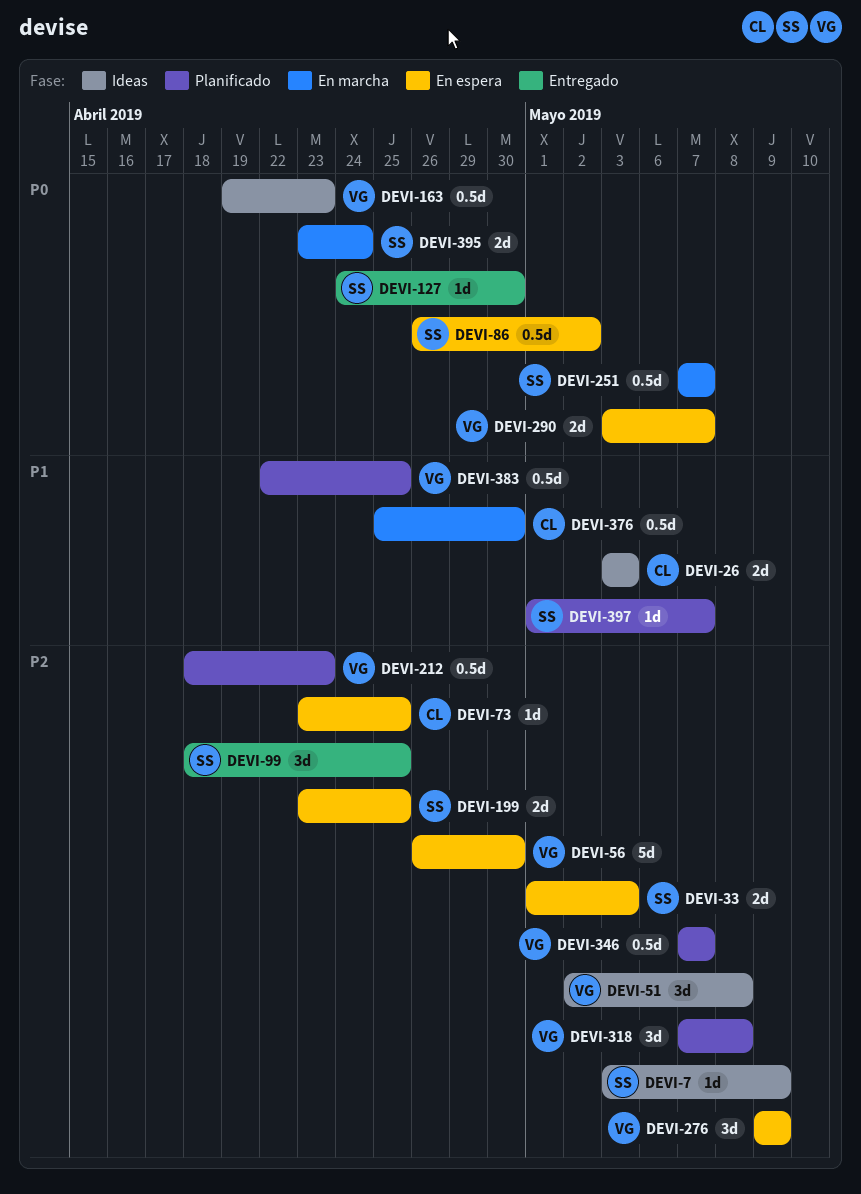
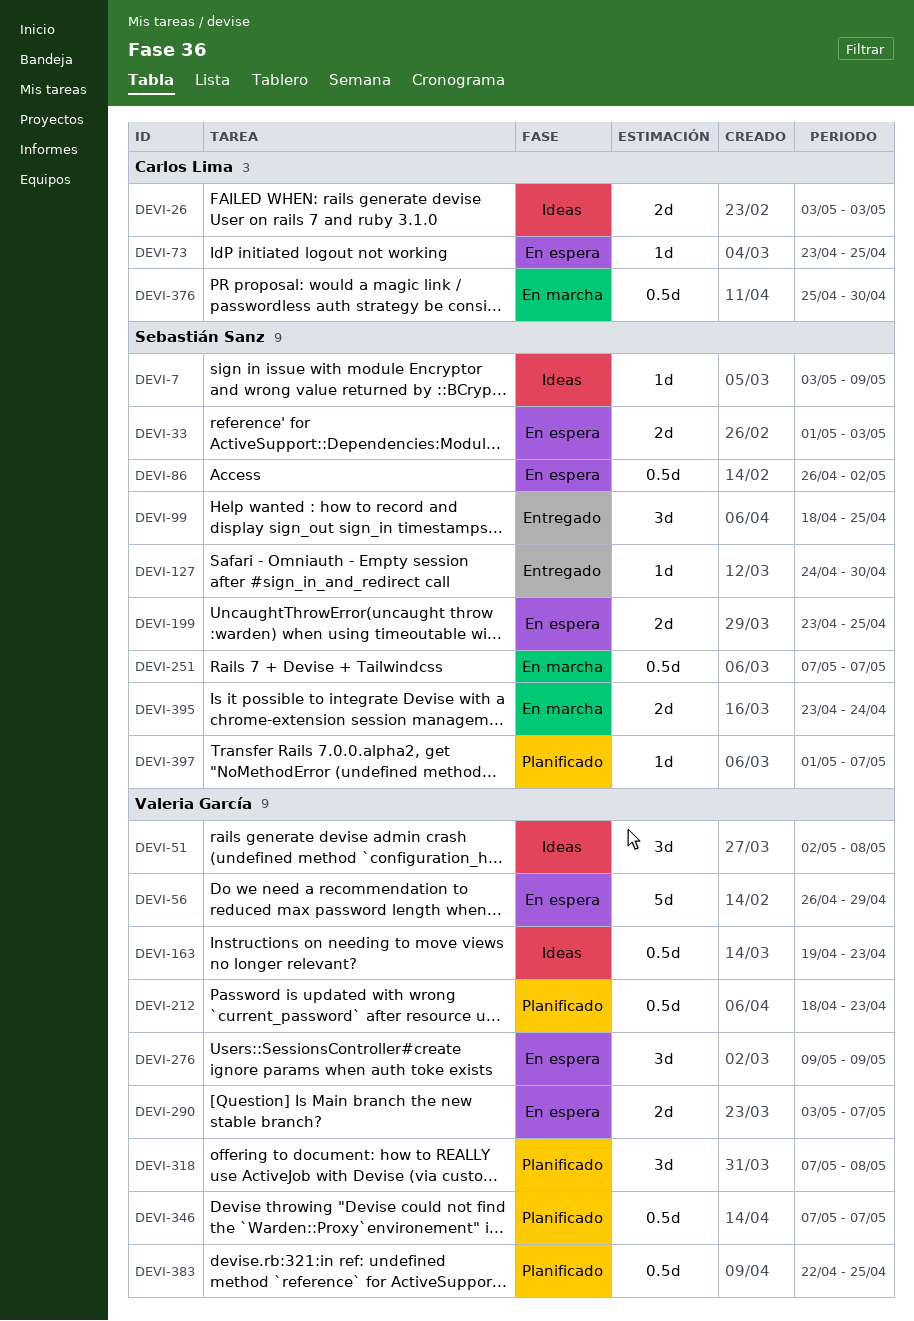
DEVI-56, due: Apr 30 -> Apr 29

